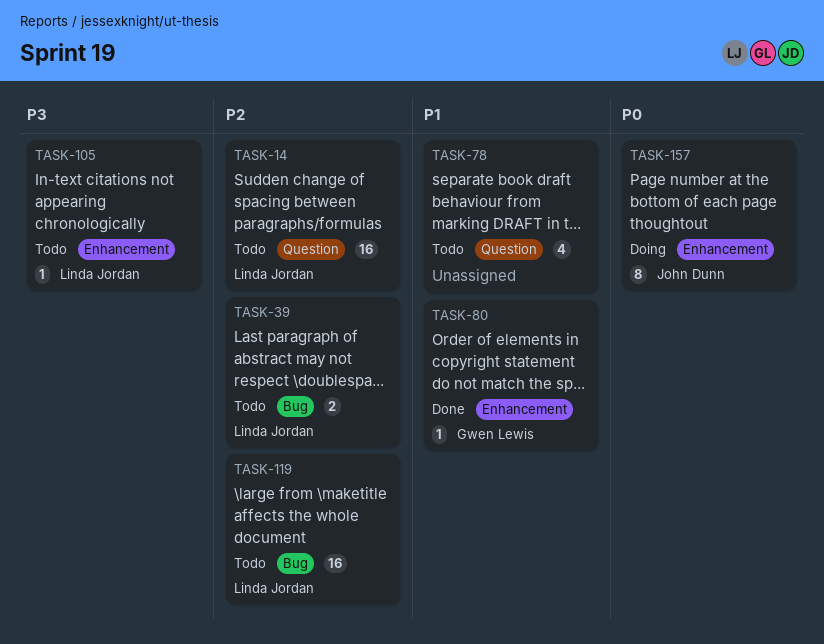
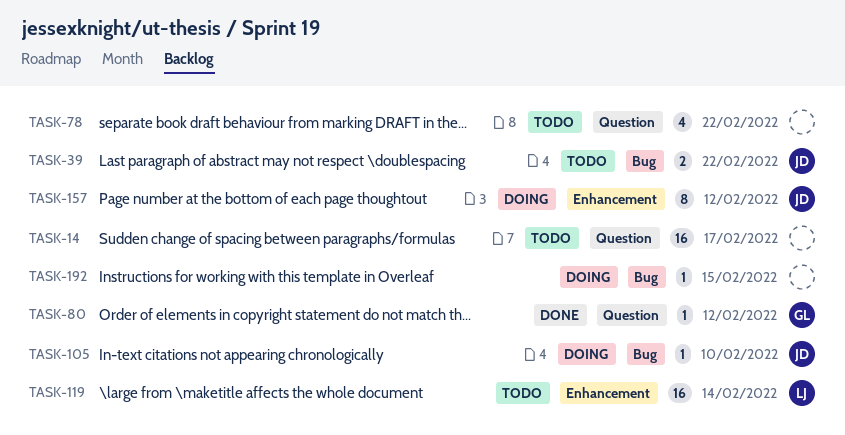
TASK-14, owner: Linda Jordan -> none
TASK-39, owner: Linda Jordan -> John Dunn
TASK-80, label: Enhancement -> Question
TASK-105, status: Todo -> Doing
TASK-105, owner: Linda Jordan -> John Dunn
TASK-105, label: Enhancement -> Bug
TASK-119, label: Bug -> Enhancement
TASK-192: none -> present

